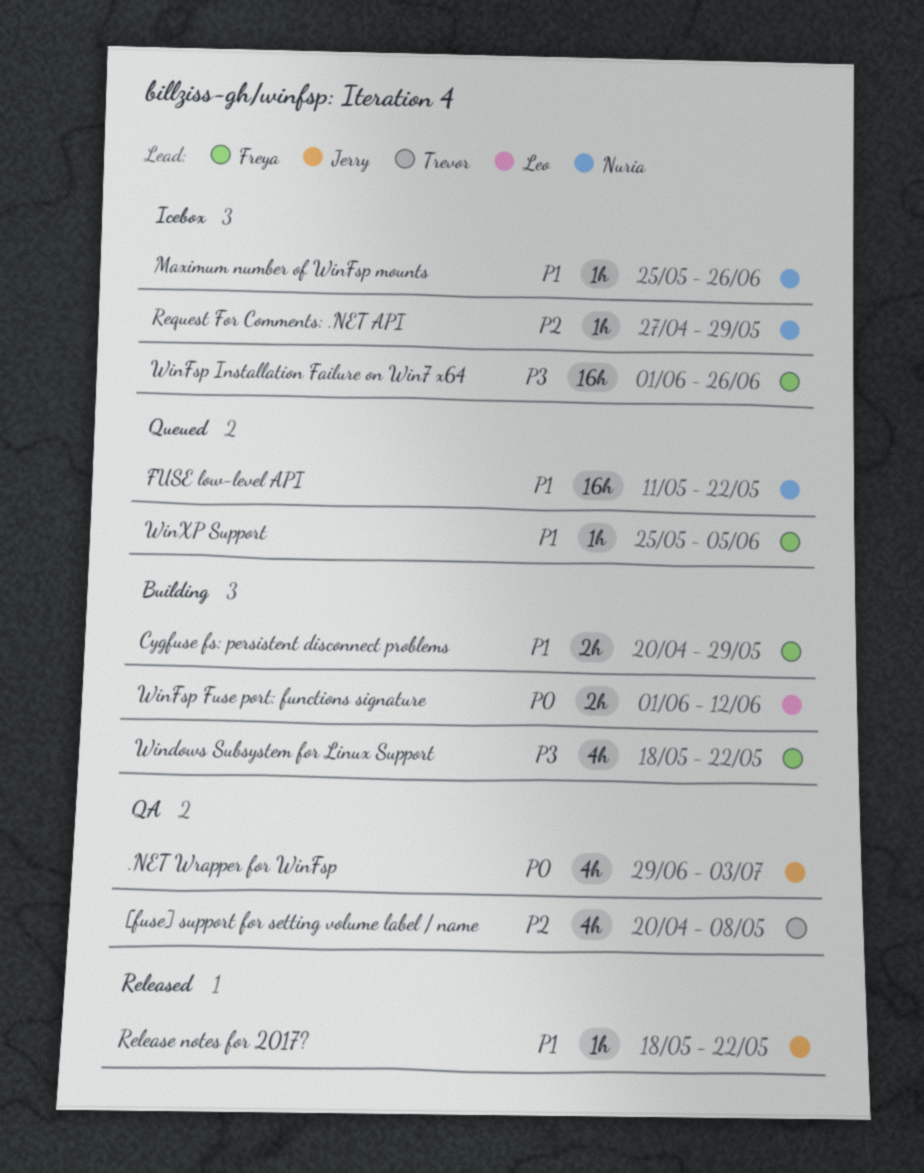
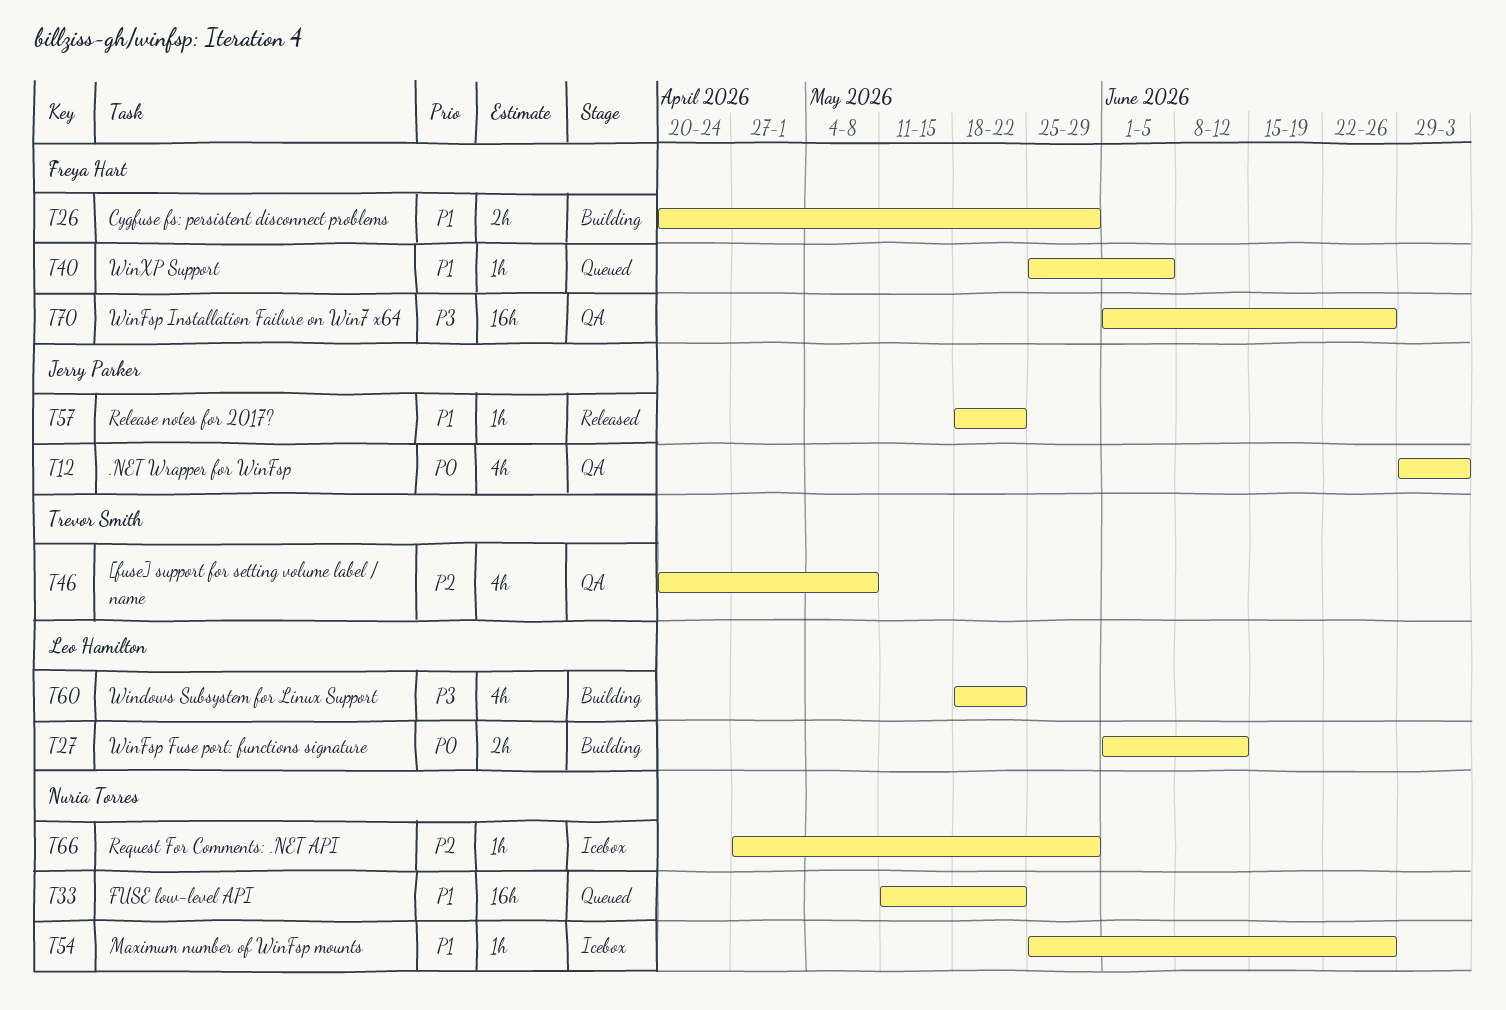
Windows Subsystem for Linux Support, owner: Freya Hart -> Leo Hamilton
WinFsp Installation Failure on Win7 x64, status: Icebox -> QA

